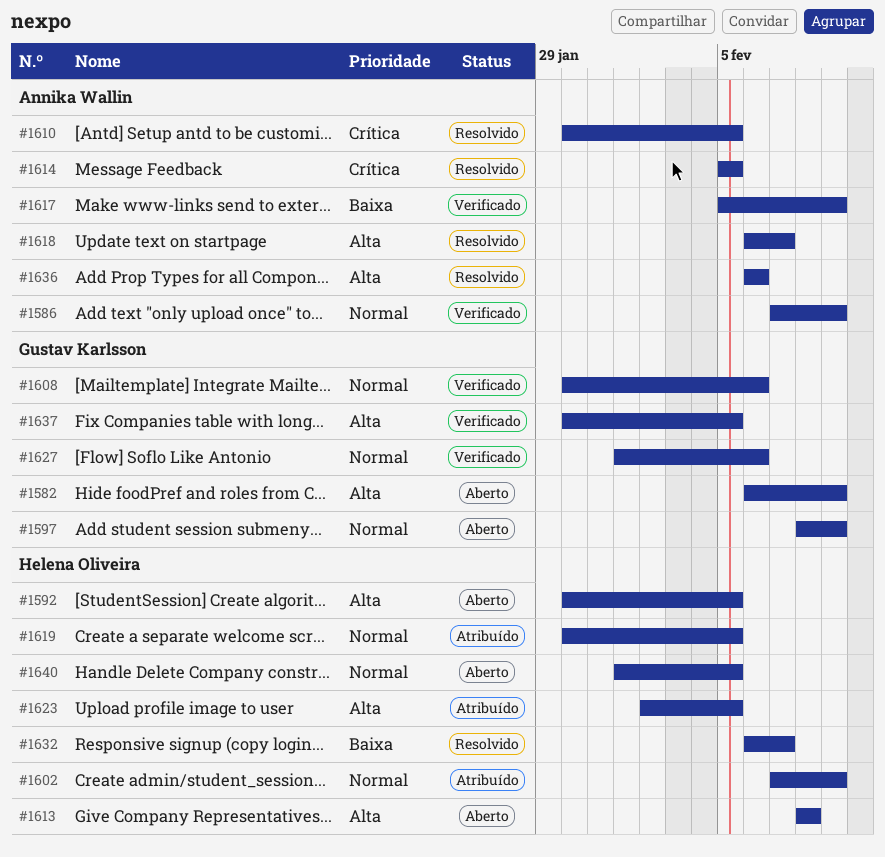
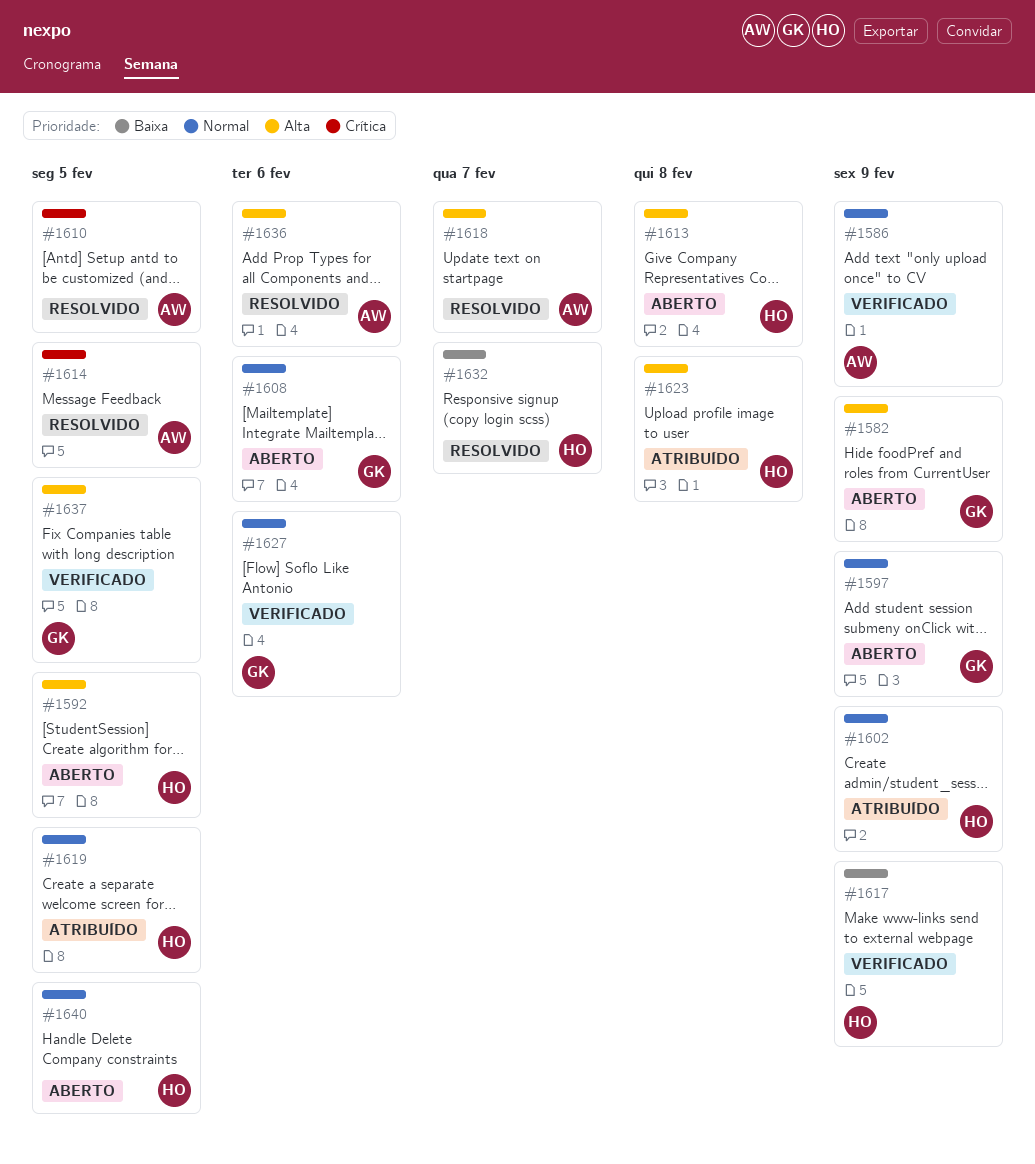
#1608, status: Verificado -> Aberto
#1617, owner: Annika Wallin -> Helena Oliveira
#1623, due: Feb 5 -> Feb 8

